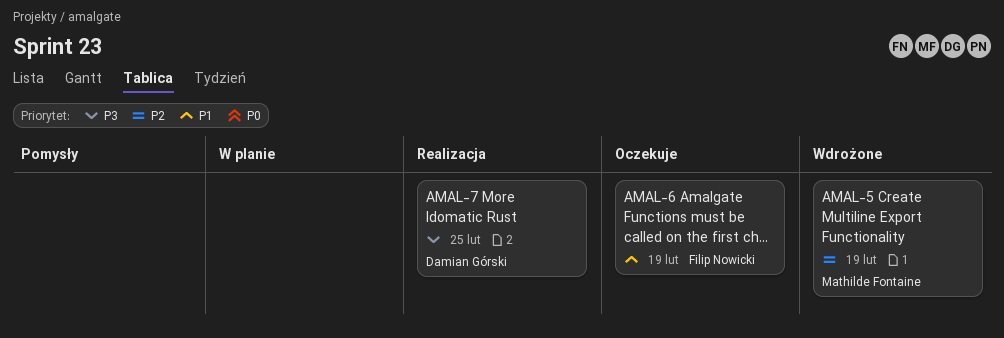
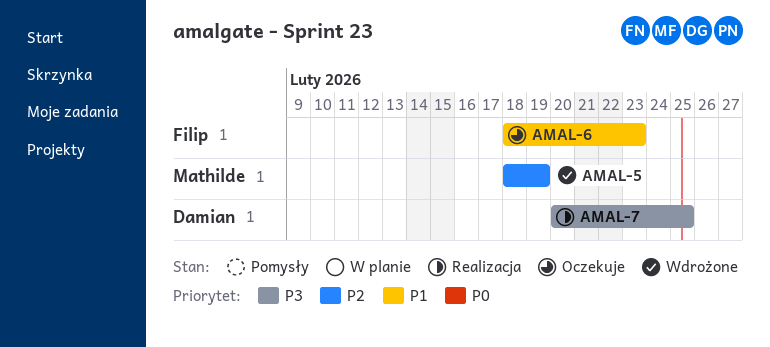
AMAL-6, due: Feb 19 -> Feb 23

